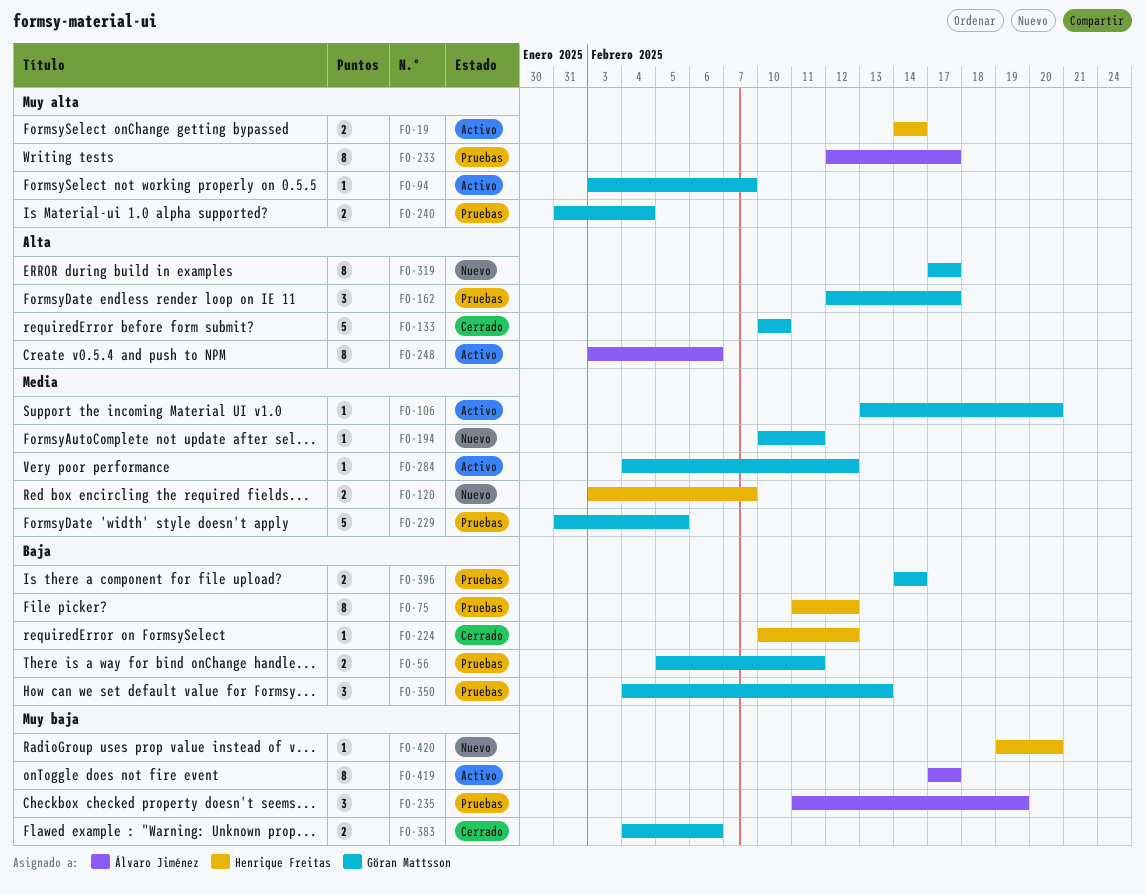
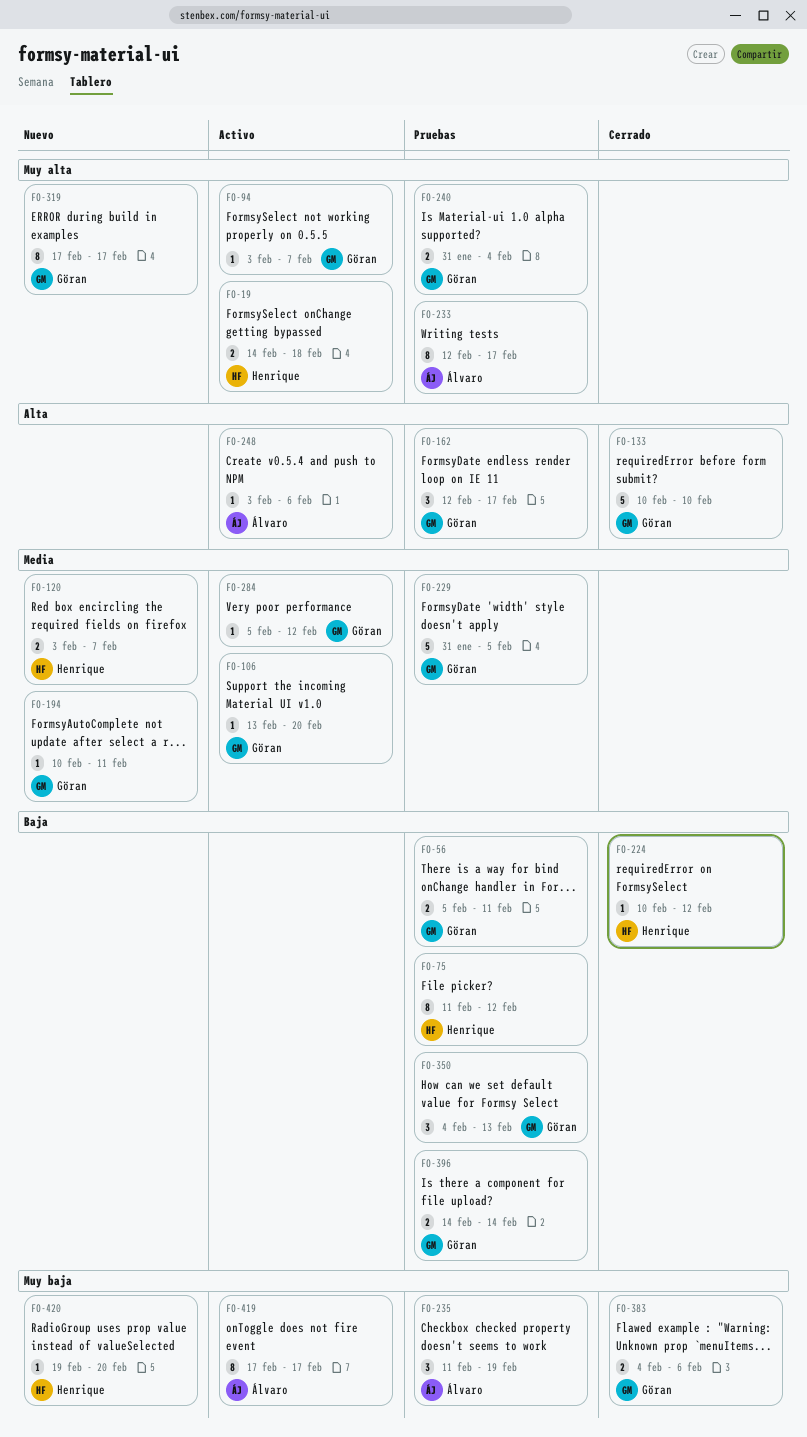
FO-19, due: Feb 14 -> Feb 18
FO-248, estimate: 8 -> 1
FO-284, start: Feb 4 -> Feb 5
FO-319, priority: Alta -> Muy alta

